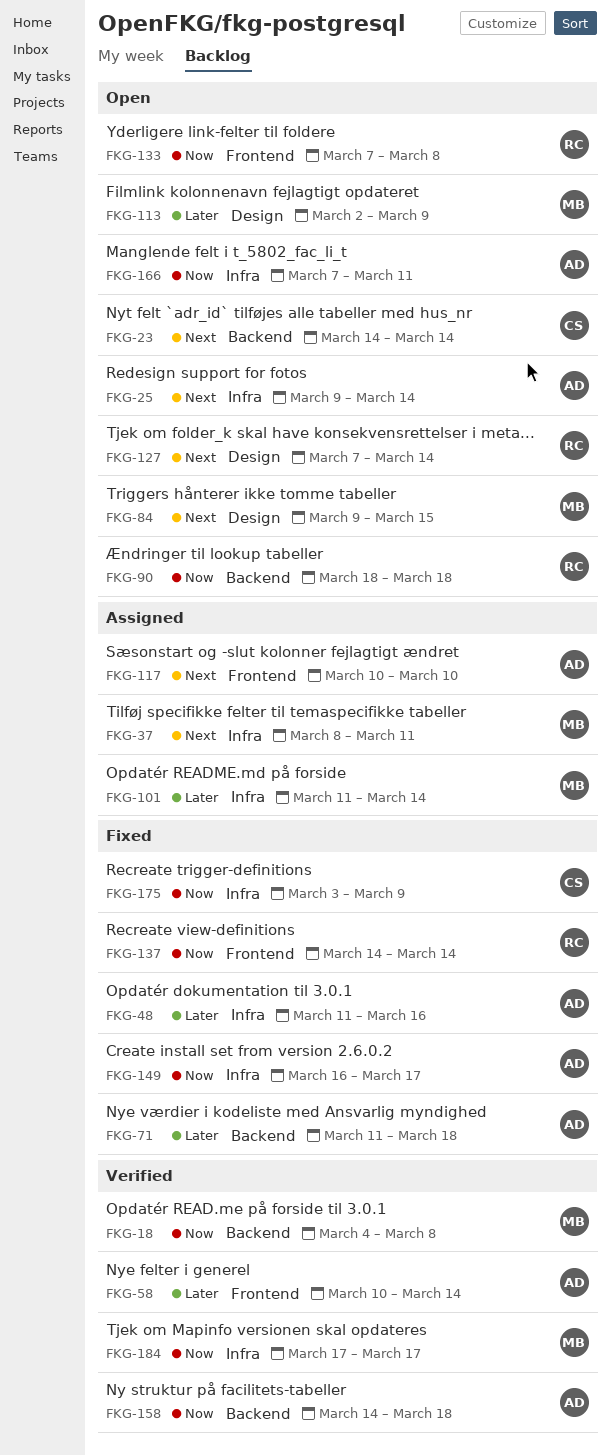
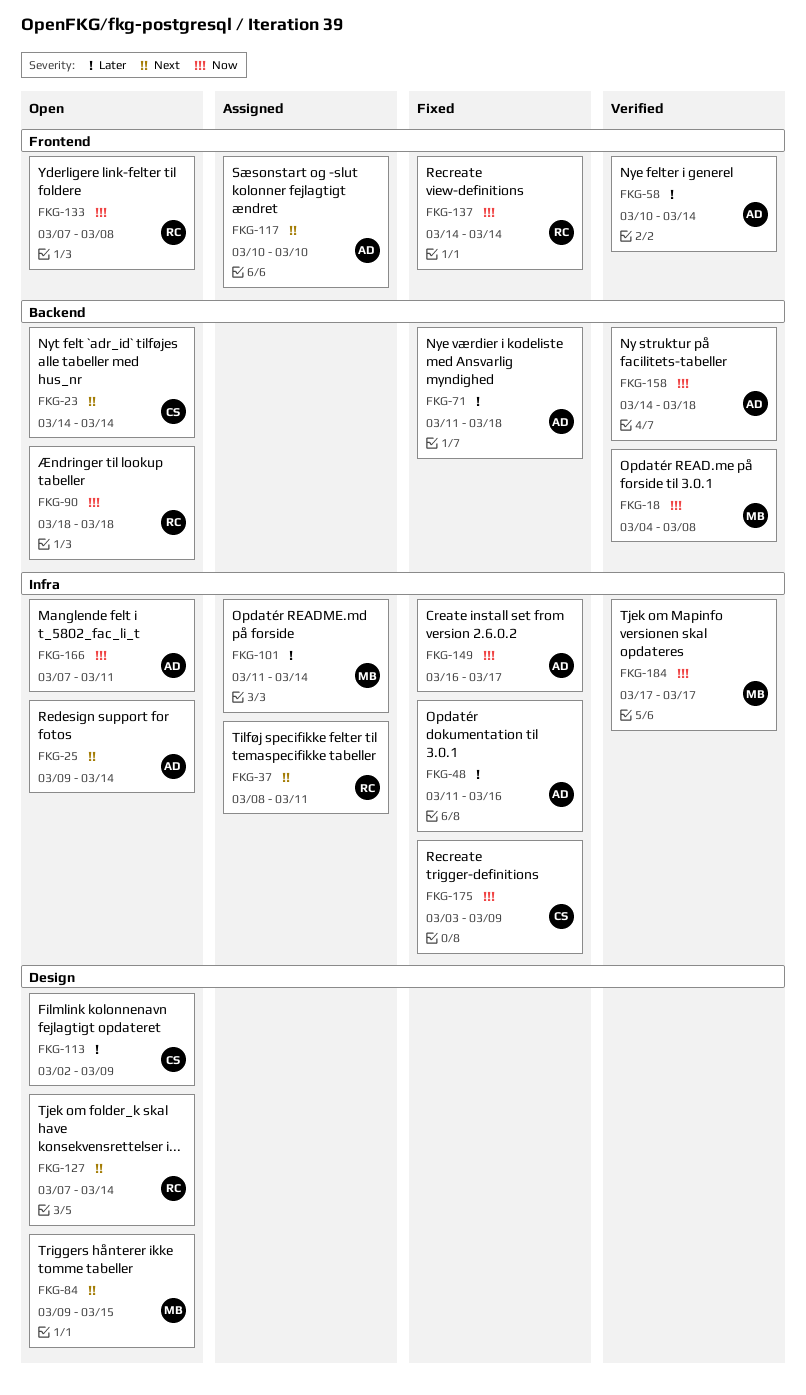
FKG-37, owner: MB -> RC
FKG-113, owner: MB -> CS

